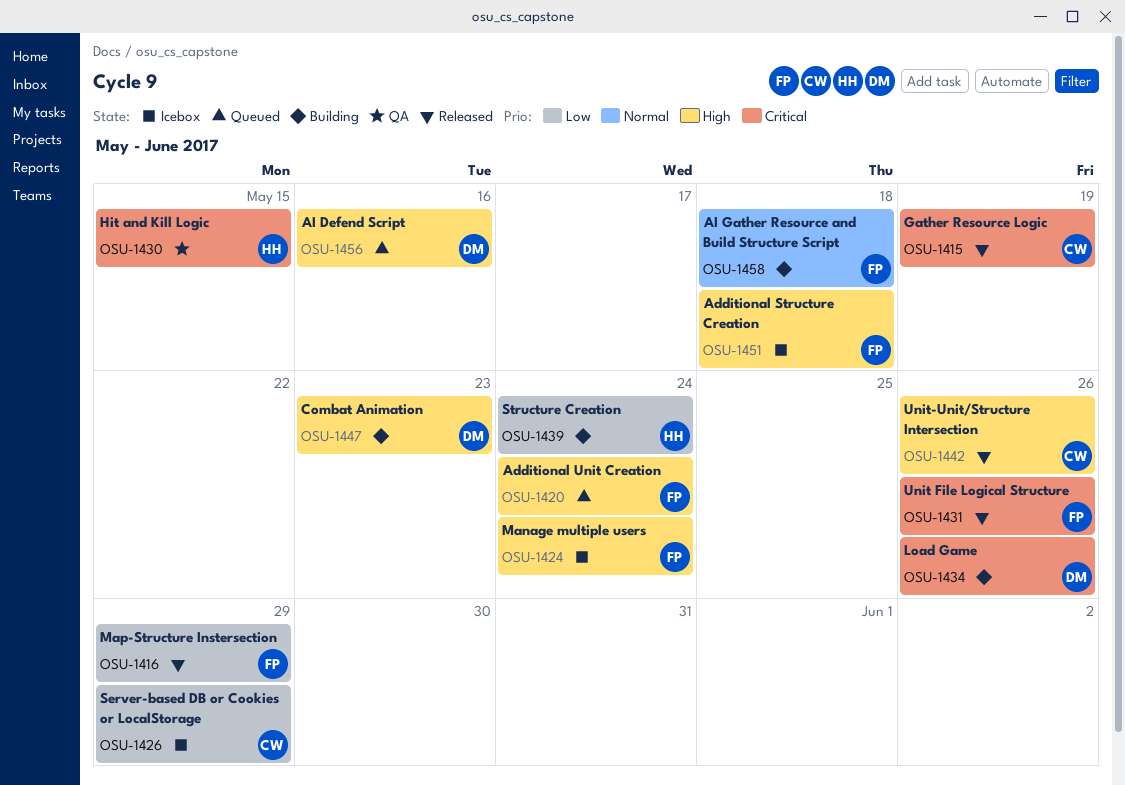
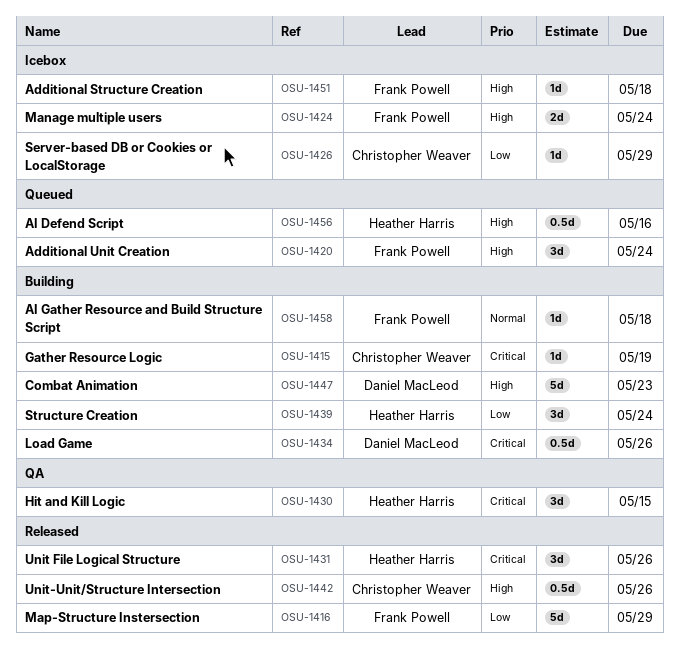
OSU-1415, status: Released -> Building
OSU-1431, owner: Frank Powell -> Heather Harris
OSU-1456, owner: Daniel MacLeod -> Heather Harris

